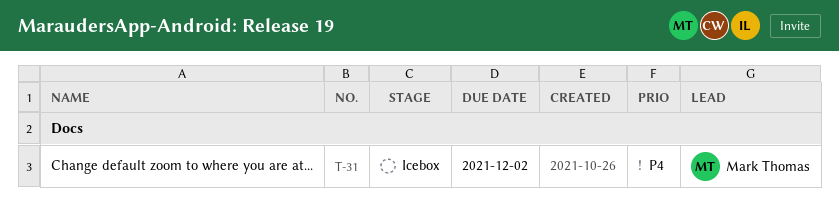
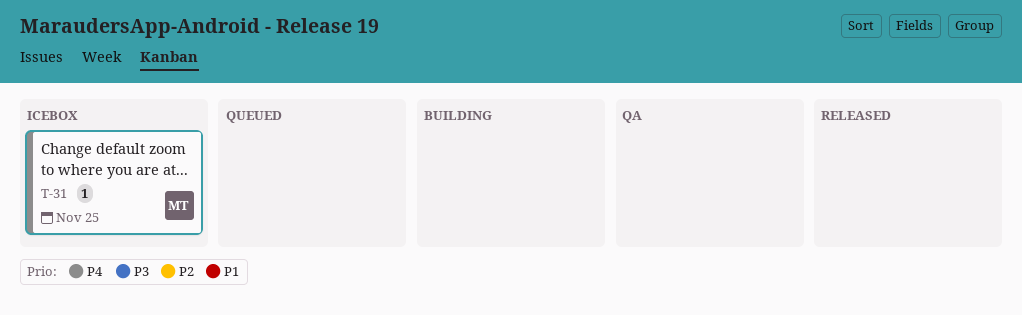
T-31, due: Dec 2 -> Nov 25

